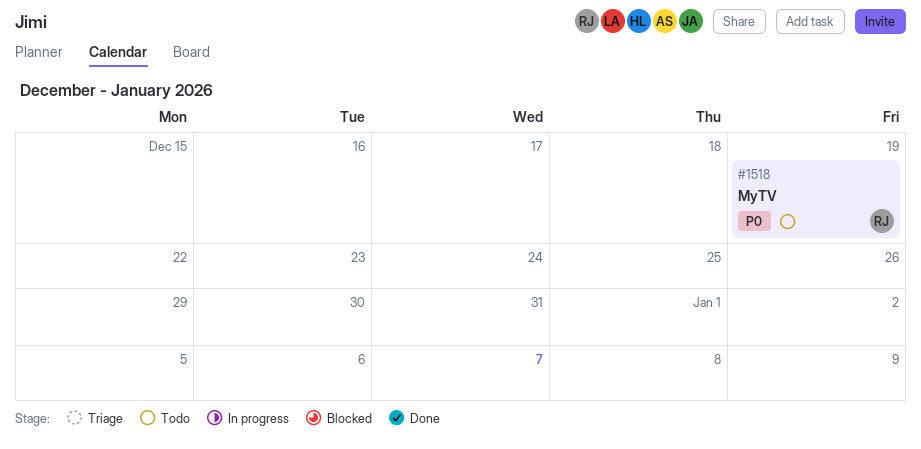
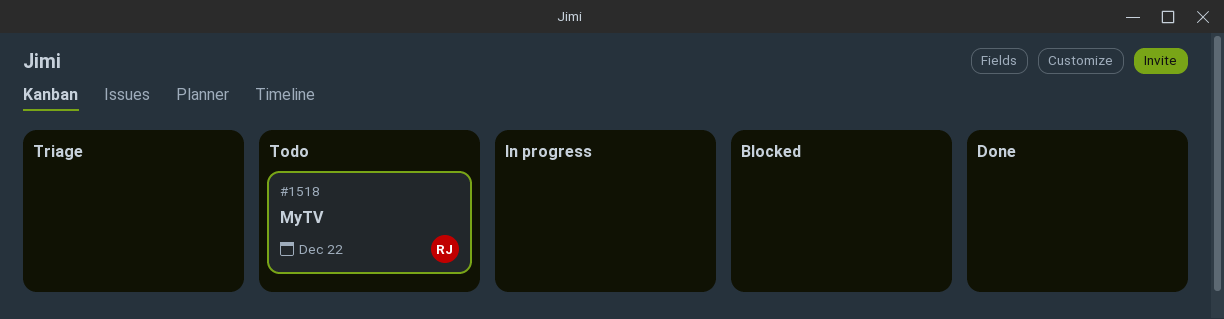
#1518, due: Dec 19 -> Dec 22

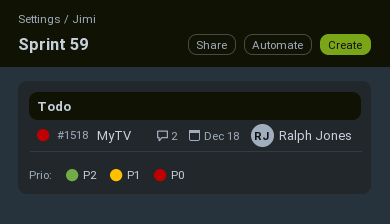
#1518, due: Dec 22 -> Dec 18

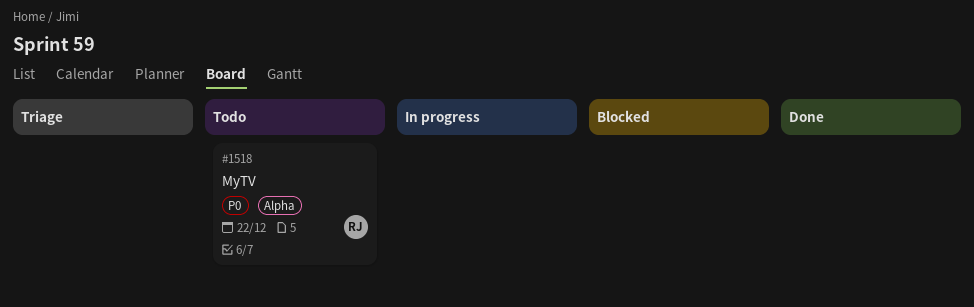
#1518, due: Dec 18 -> Dec 22

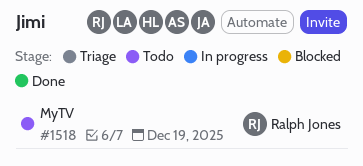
#1518, due: Dec 22 -> Dec 19

